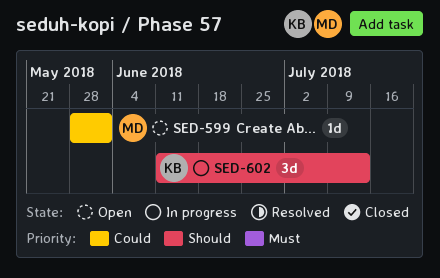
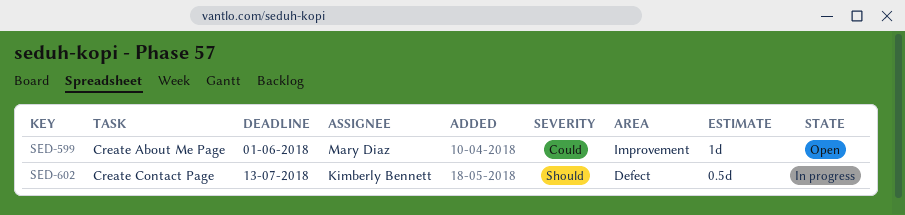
SED-602, estimate: 3d -> 0.5d

